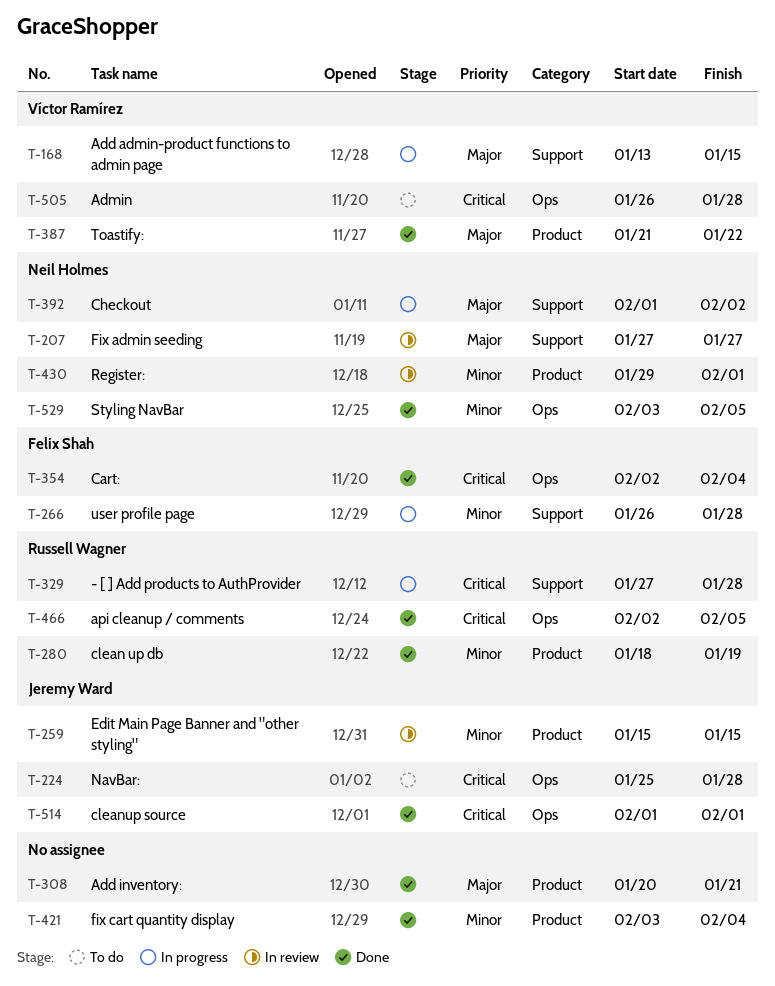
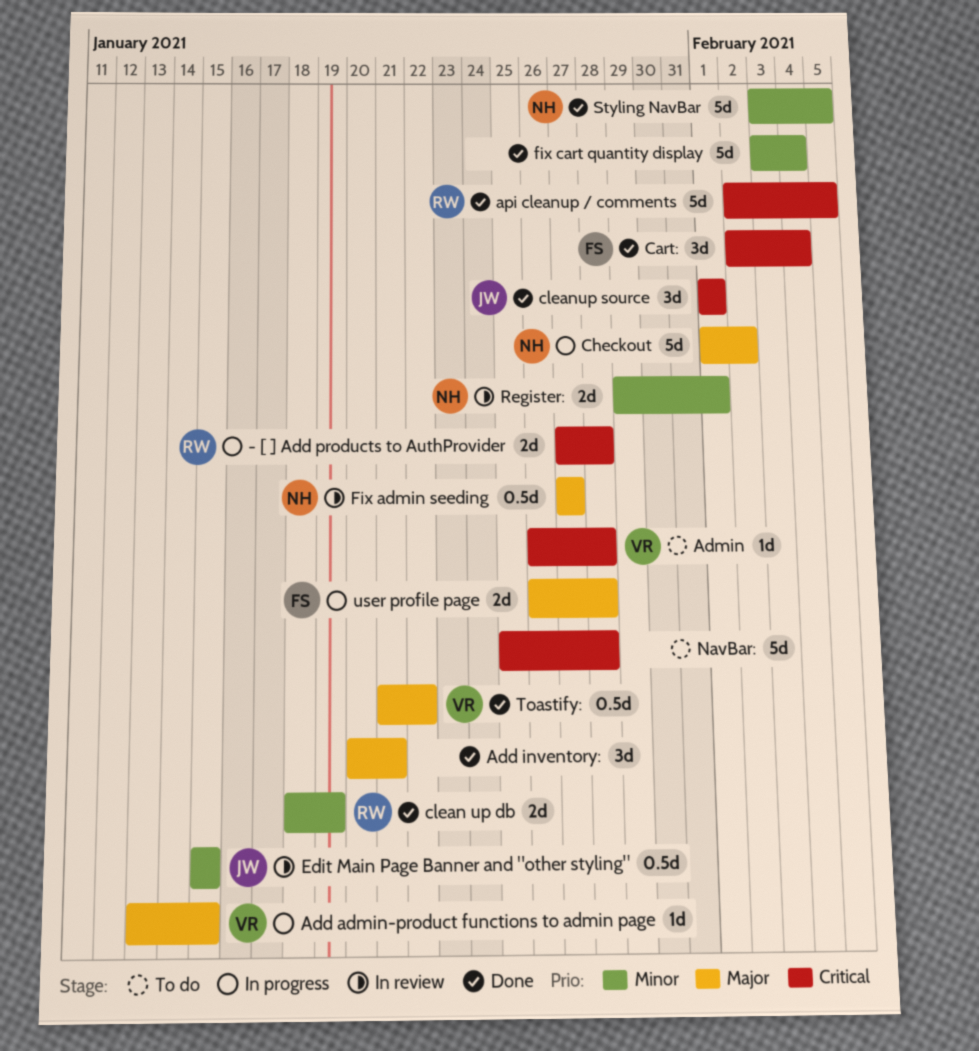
NavBar:, owner: Jeremy Ward -> none
user profile page, priority: Minor -> Major

